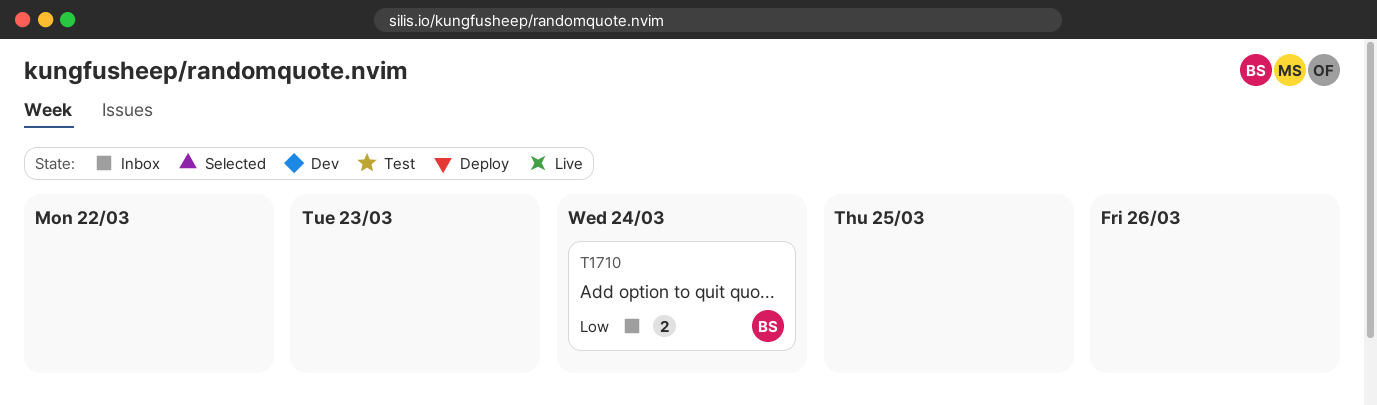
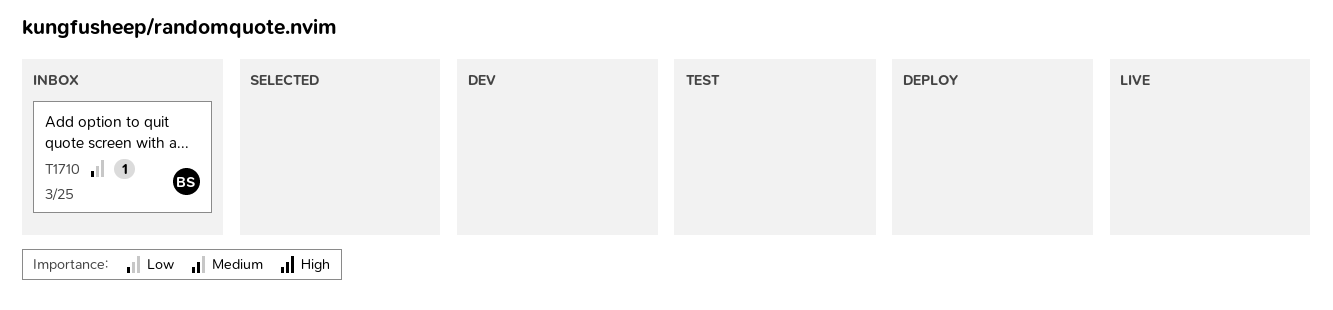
T1710, estimate: 2 -> 1
T1710, due: Mar 24 -> Mar 25

